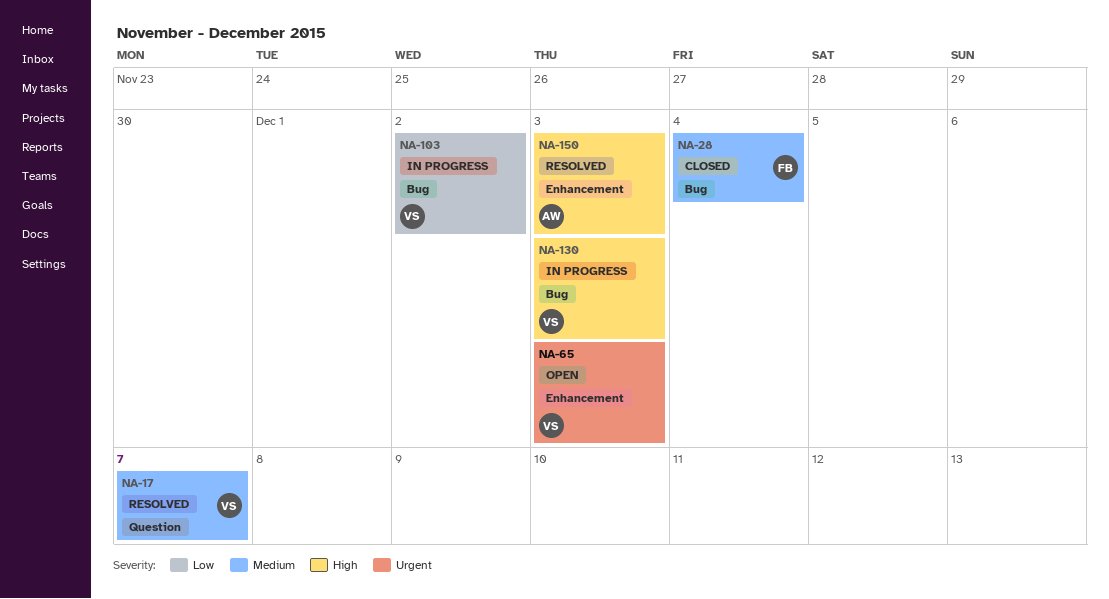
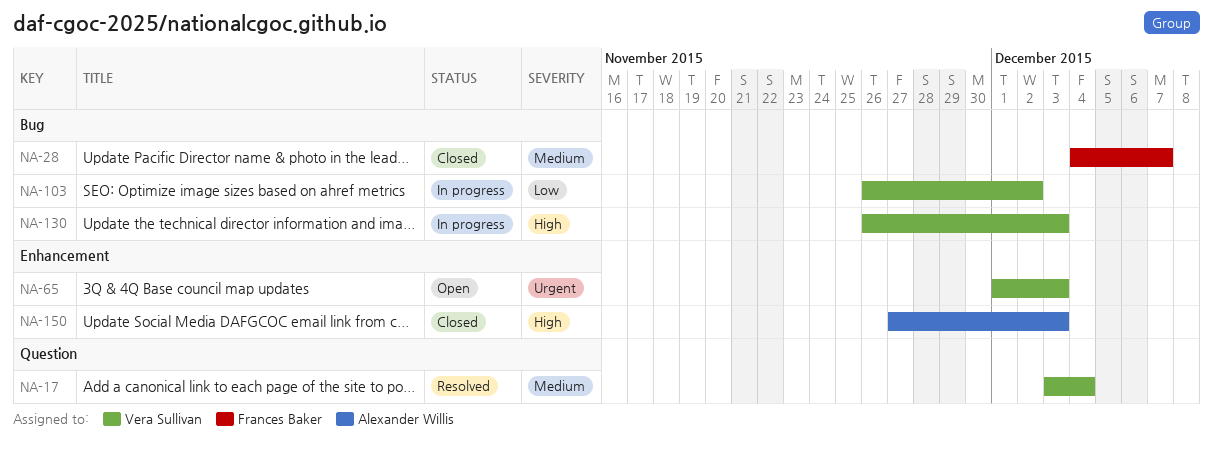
NA-17, due: Dec 7 -> Dec 4
NA-28, due: Dec 4 -> Dec 7
NA-150, status: Resolved -> Closed

